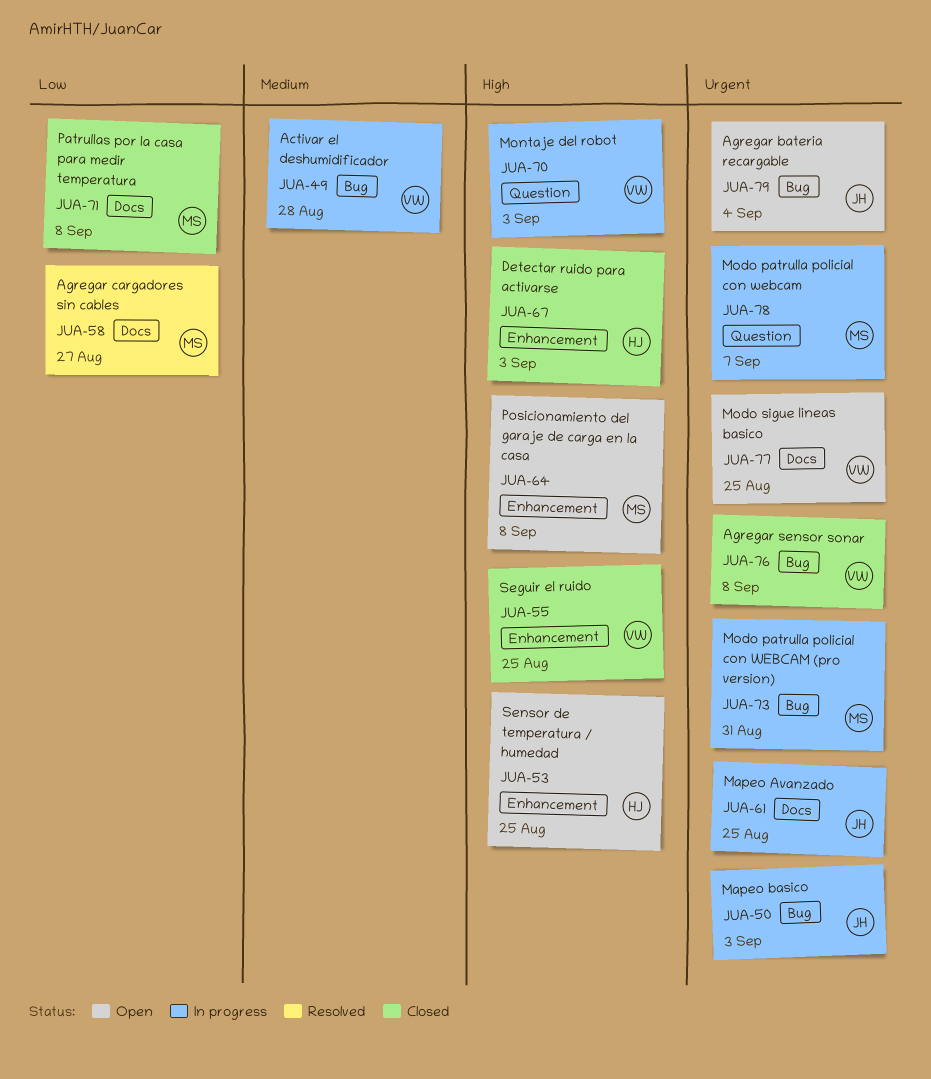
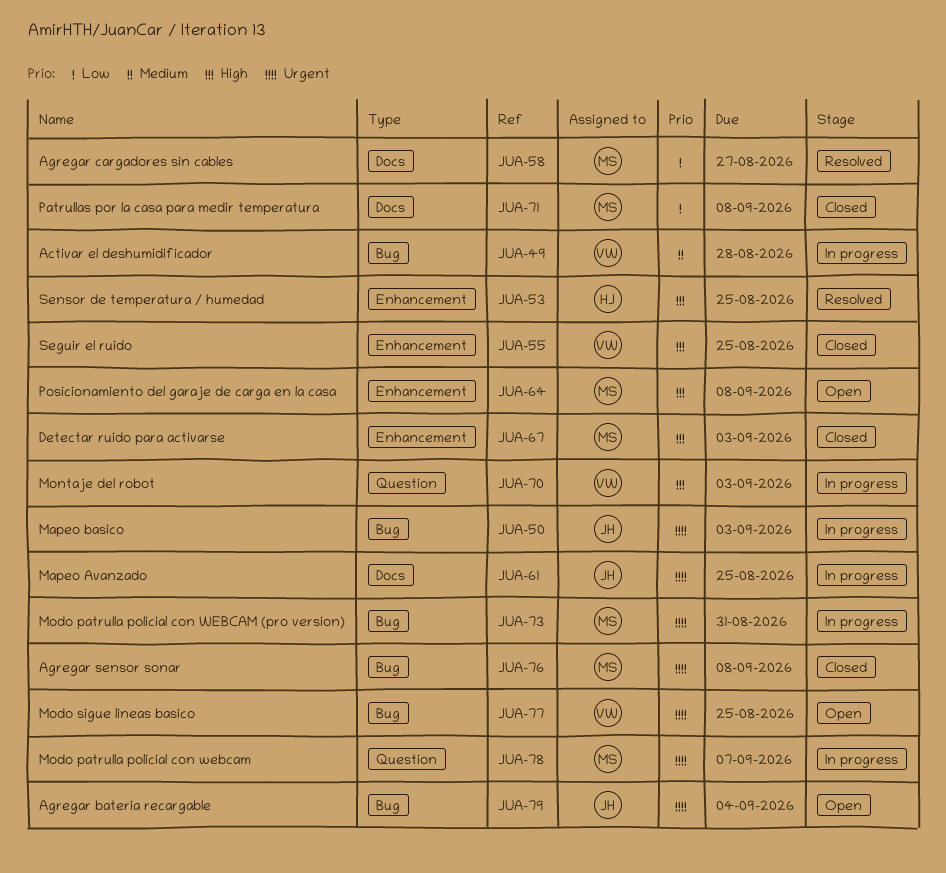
JUA-53, status: Open -> Resolved
JUA-67, owner: HJ -> MS
JUA-76, owner: VW -> MS
JUA-77, label: Docs -> Bug

